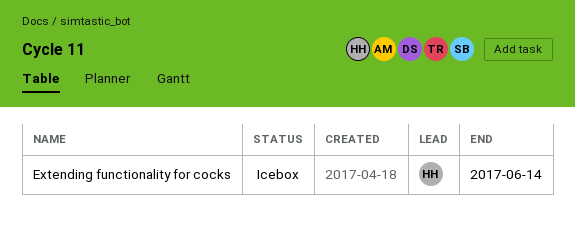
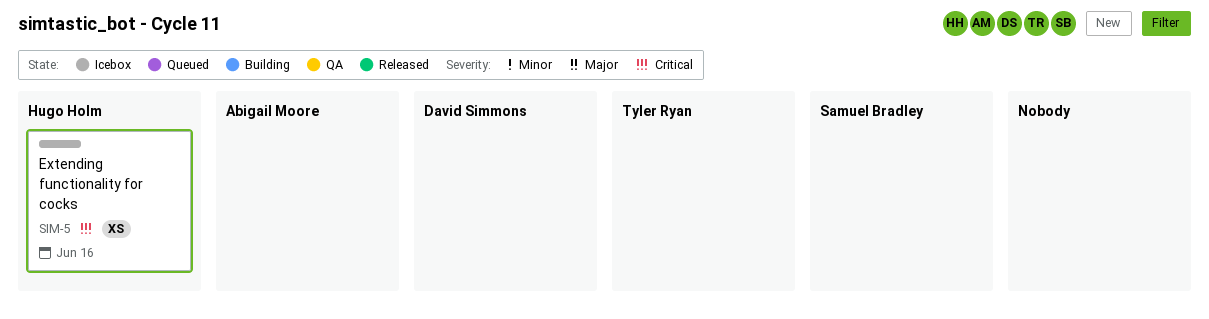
Extending functionality for cocks, due: Jun 14 -> Jun 16

